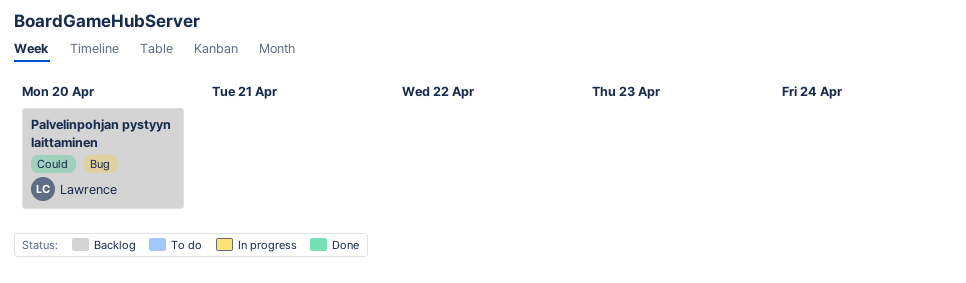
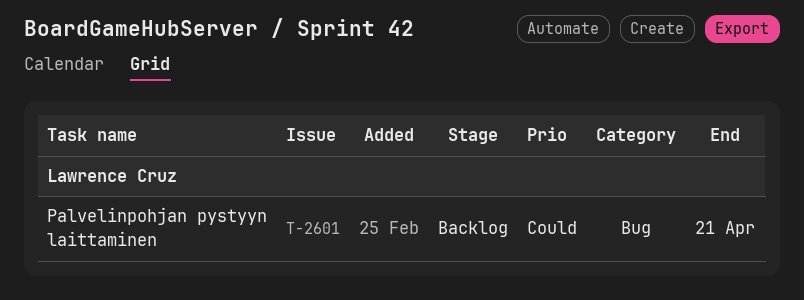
Palvelinpohjan pystyyn laittaminen, due: Apr 20 -> Apr 21

